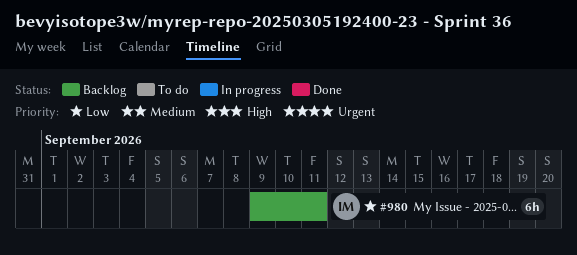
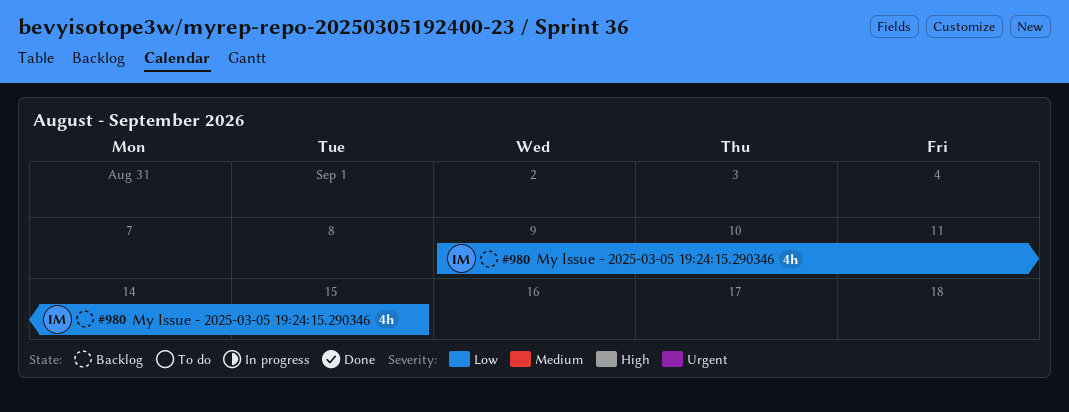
#980, estimate: 6h -> 4h
#980, due: Sep 11 -> Sep 15

